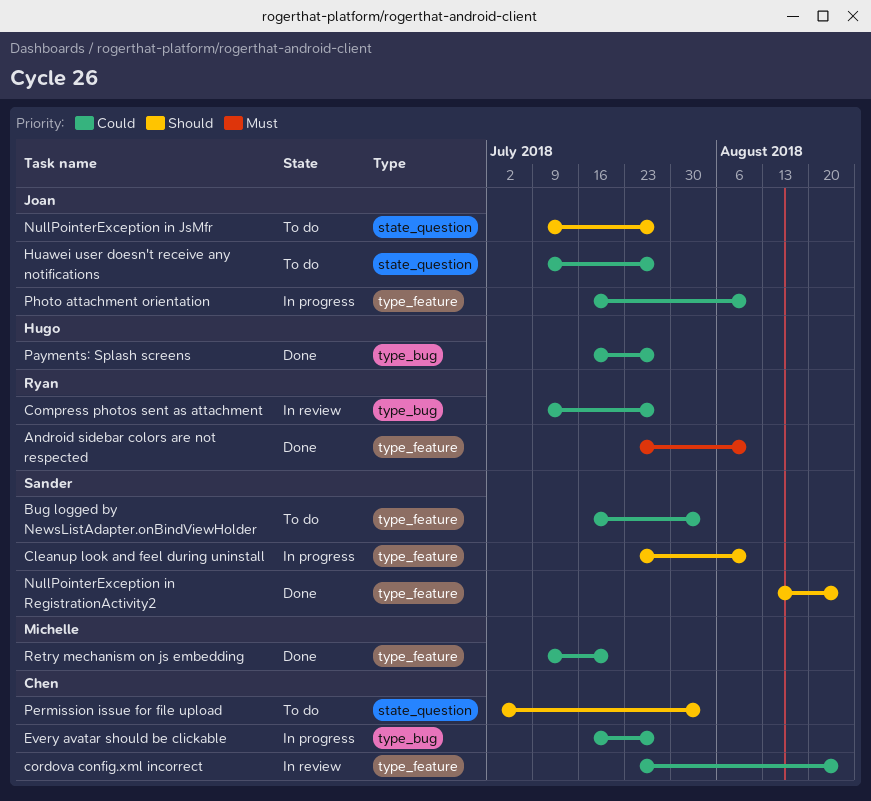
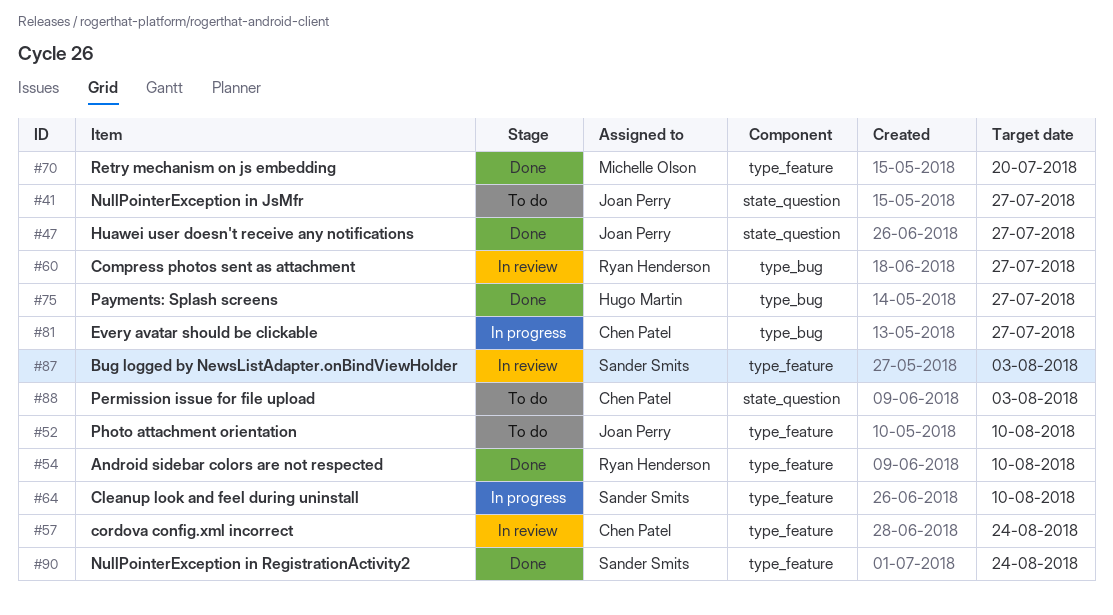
Bug logged by NewsListAdapter.onBindViewHolder, status: To do -> In review
Huawei user doesn't receive any notifications, status: To do -> Done
Photo attachment orientation, status: In progress -> To do

